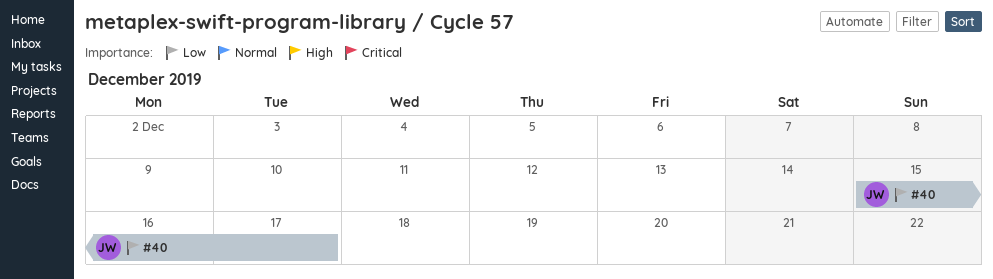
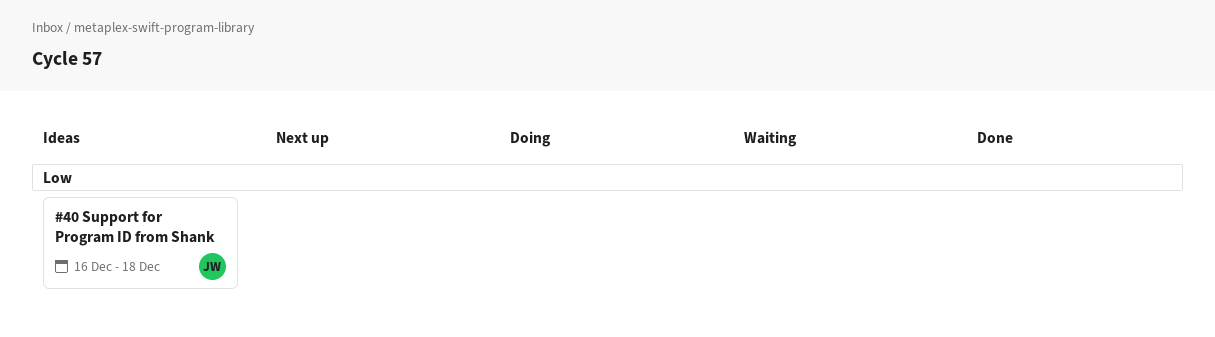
#40, start: Dec 15 -> Dec 16
#40, due: Dec 17 -> Dec 18

